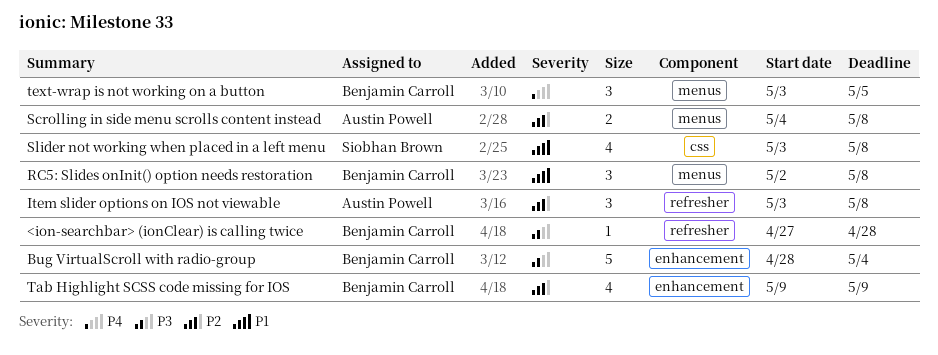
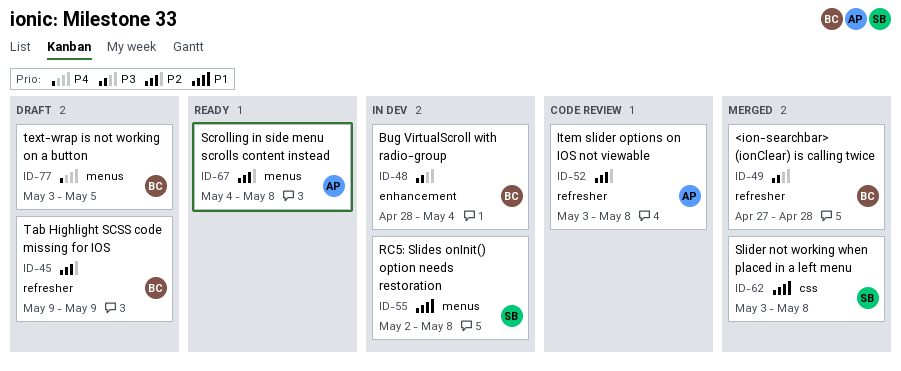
RC5: Slides onInit() option needs restoration, owner: Benjamin Carroll -> Siobhan Brown
Tab Highlight SCSS code missing for IOS, label: enhancement -> refresher

